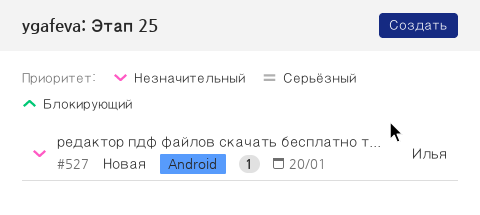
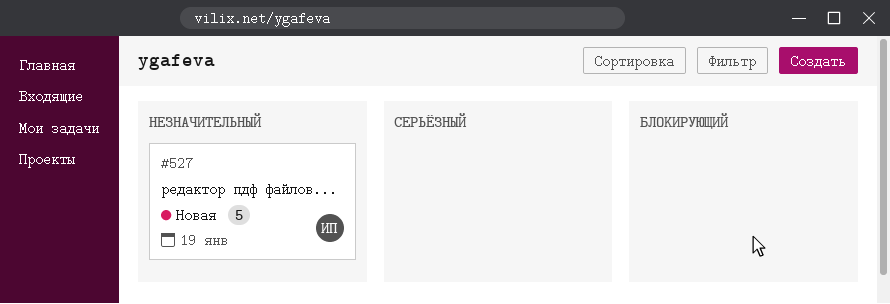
#527, estimate: 1 -> 5
#527, due: Jan 20 -> Jan 19

